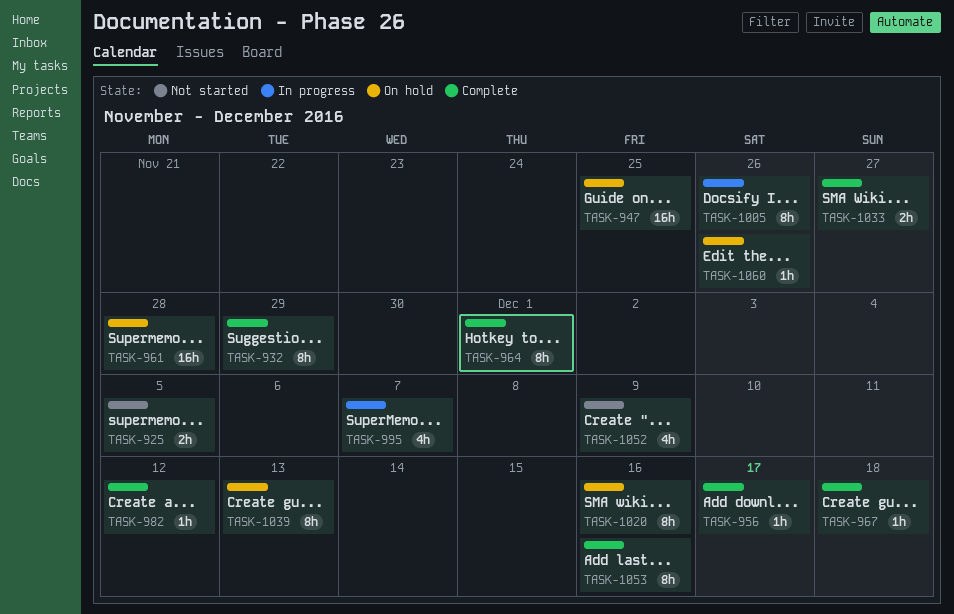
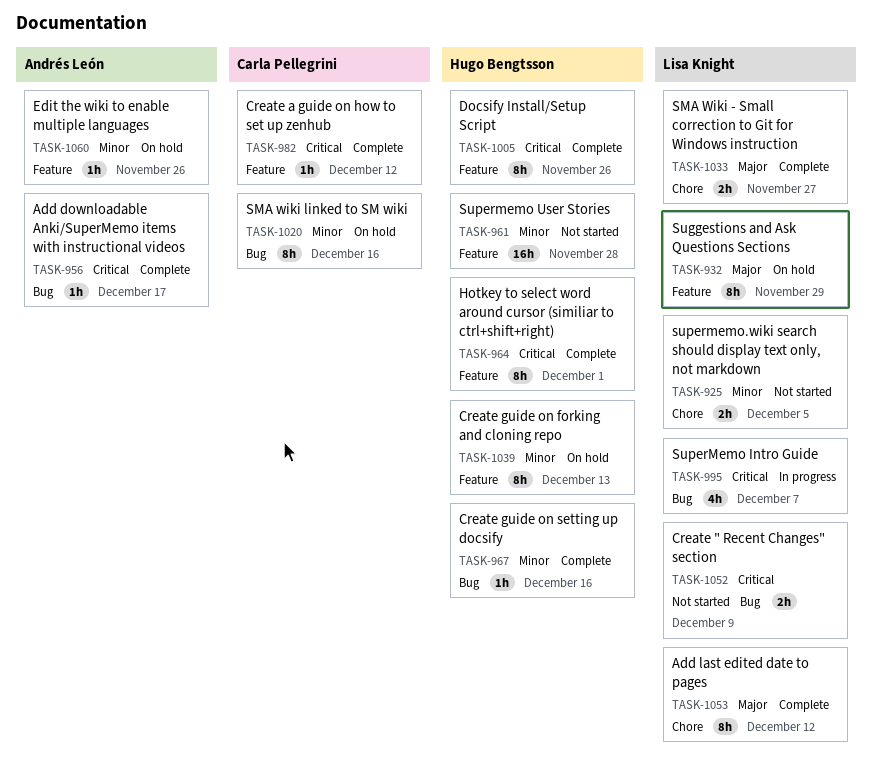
TASK-932, status: Complete -> On hold
TASK-947: present -> none
TASK-961, status: On hold -> Not started
TASK-967, due: Dec 18 -> Dec 16
TASK-1005, status: In progress -> Complete
TASK-1052, estimate: 4h -> 2h
TASK-1053, due: Dec 16 -> Dec 12

